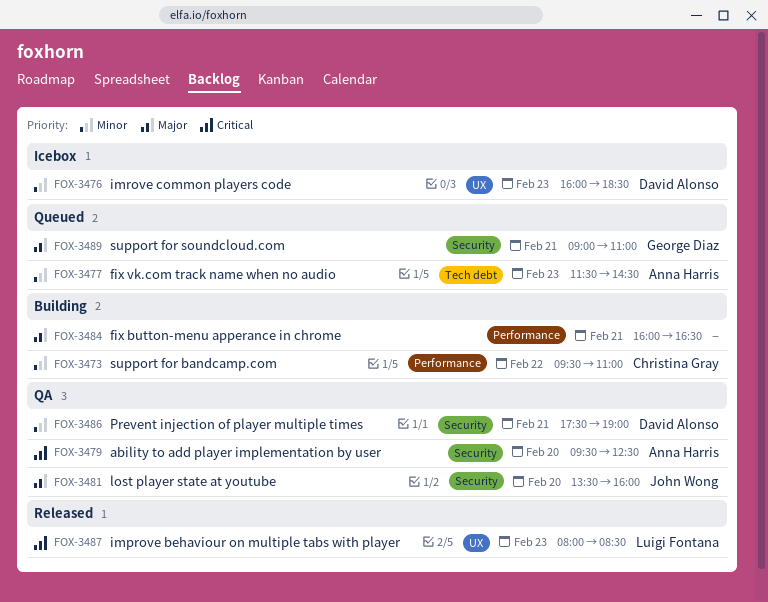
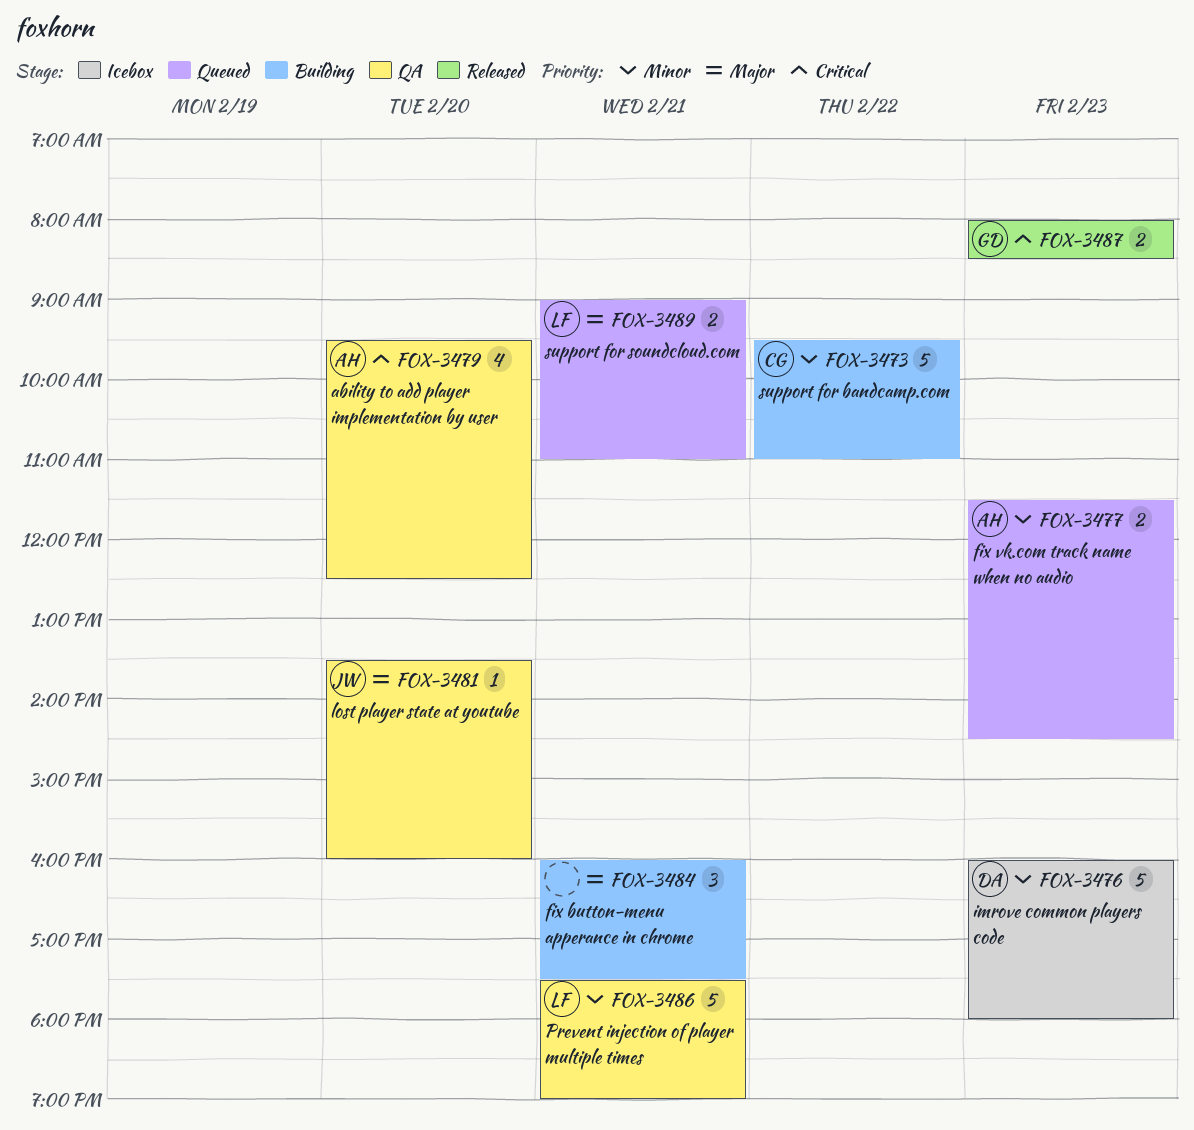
FOX-3476, ends: 18:30 -> 18:00
FOX-3484, ends: 16:30 -> 17:30
FOX-3486, owner: David Alonso -> Luigi Fontana
FOX-3487, owner: Luigi Fontana -> George Diaz
FOX-3489, owner: George Diaz -> Luigi Fontana

